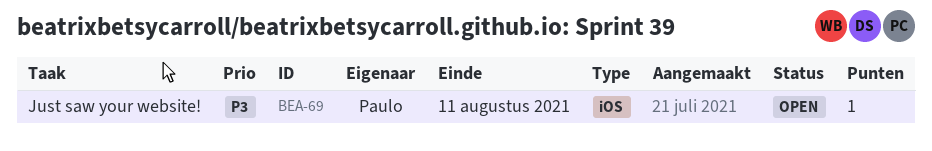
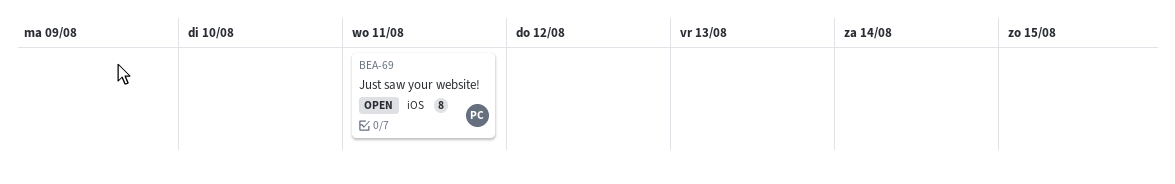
BEA-69, estimate: 1 -> 8

